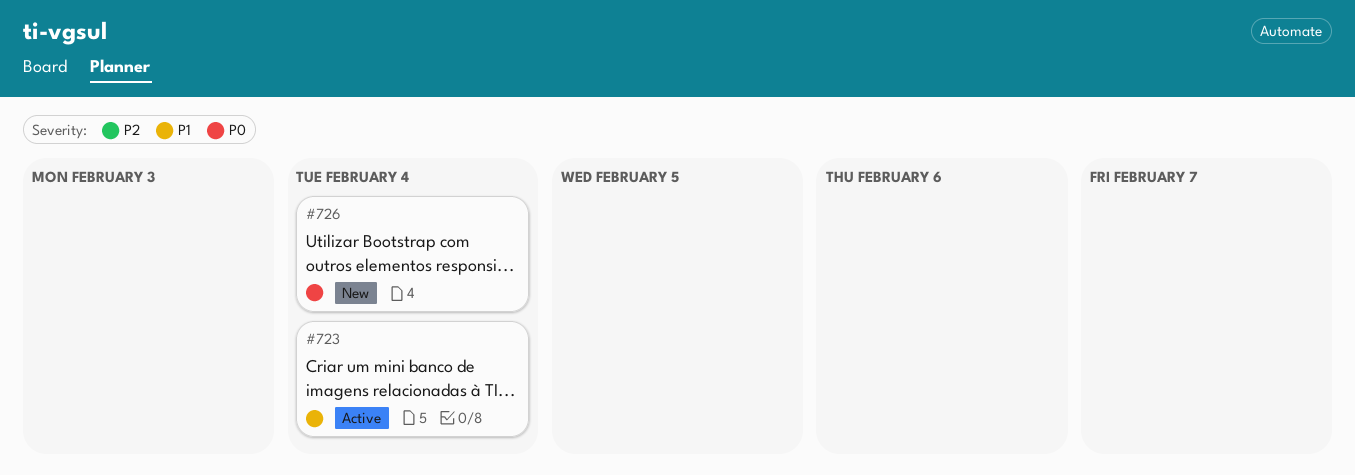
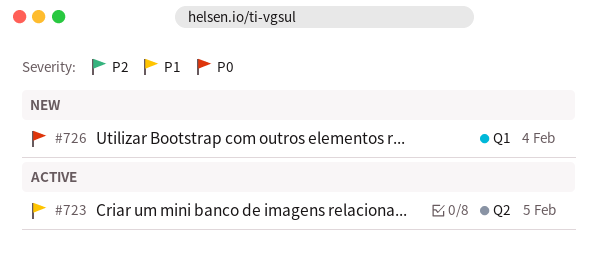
#723, due: Feb 4 -> Feb 5

